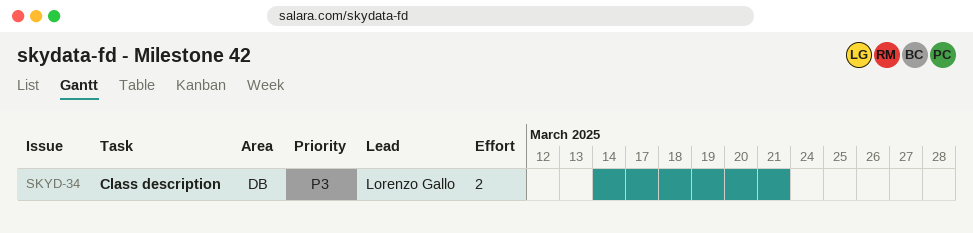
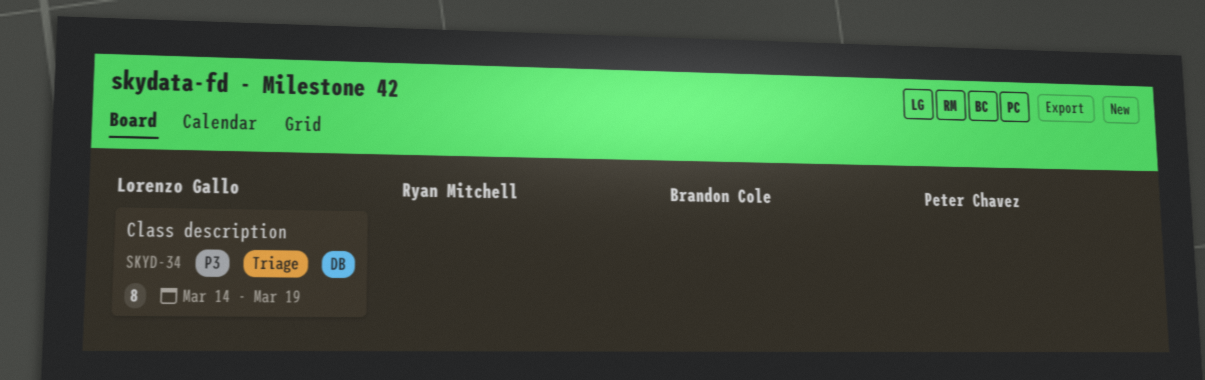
SKYD-34, estimate: 2 -> 8
SKYD-34, due: Mar 21 -> Mar 19

